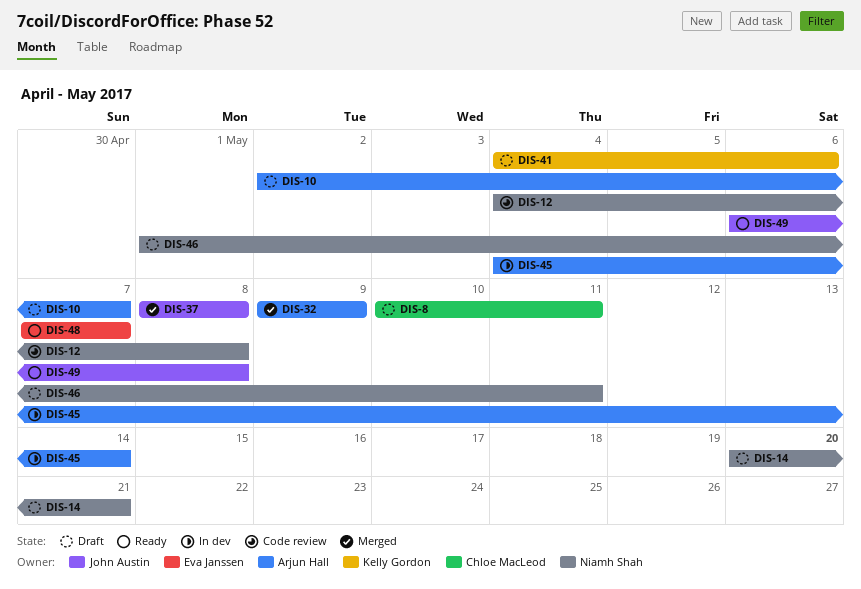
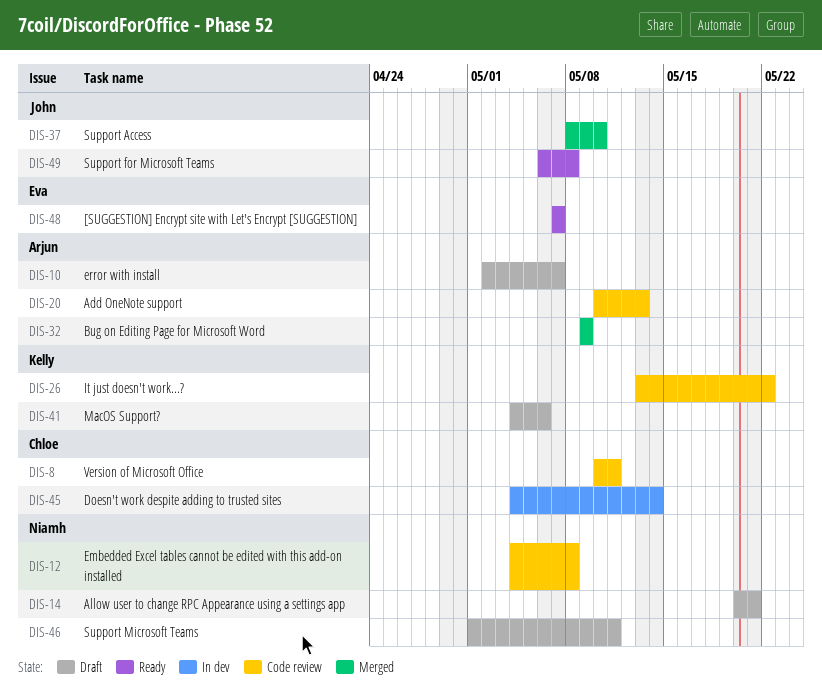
DIS-8, status: Draft -> Code review
DIS-20: none -> present
DIS-26: none -> present
DIS-37, due: May 8 -> May 10
DIS-45, owner: Arjun Hall -> Chloe MacLeod

